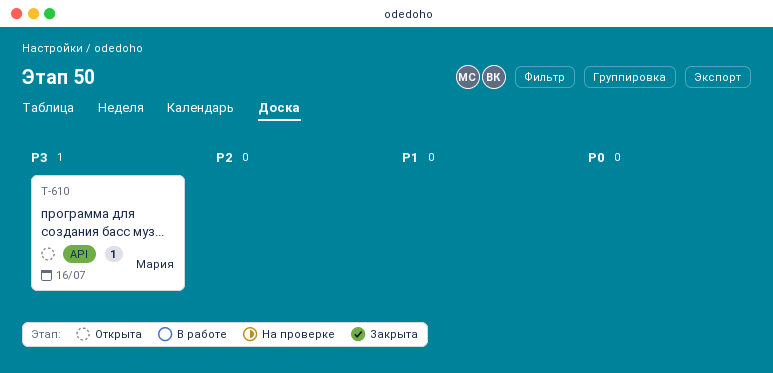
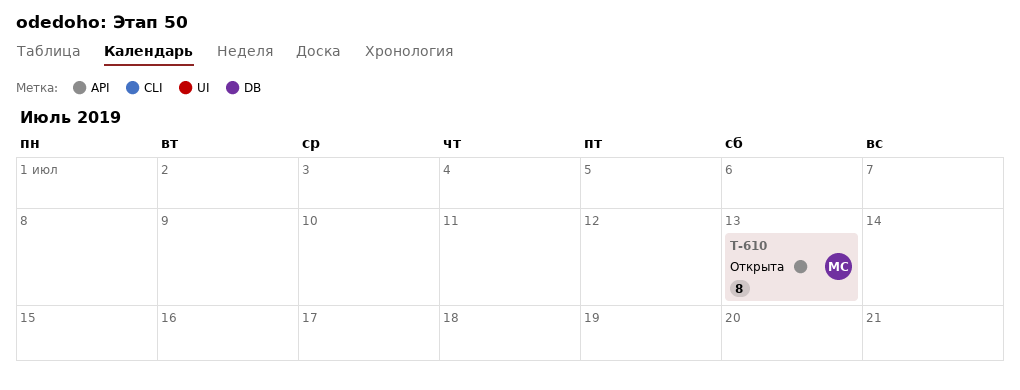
T-610, estimate: 1 -> 8
T-610, due: Jul 16 -> Jul 13

